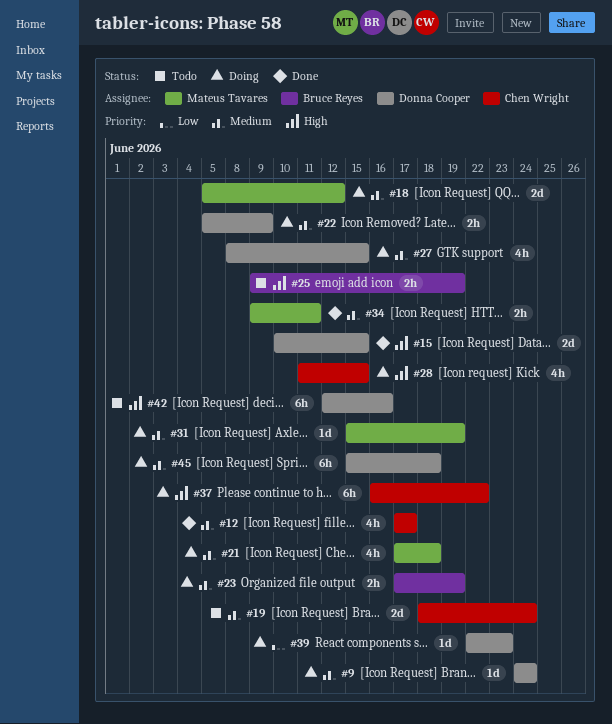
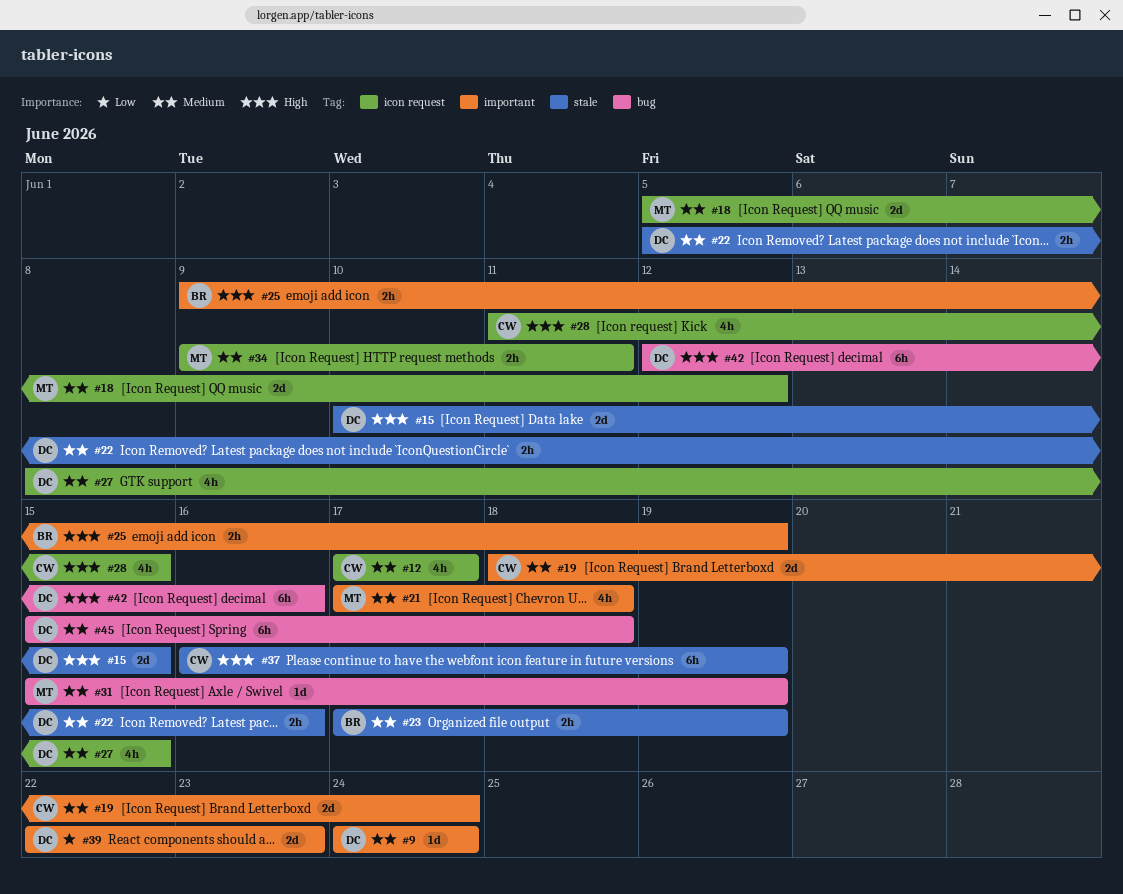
#22, due: Jun 9 -> Jun 16
#37, due: Jun 22 -> Jun 19
#39, estimate: 1d -> 2d

